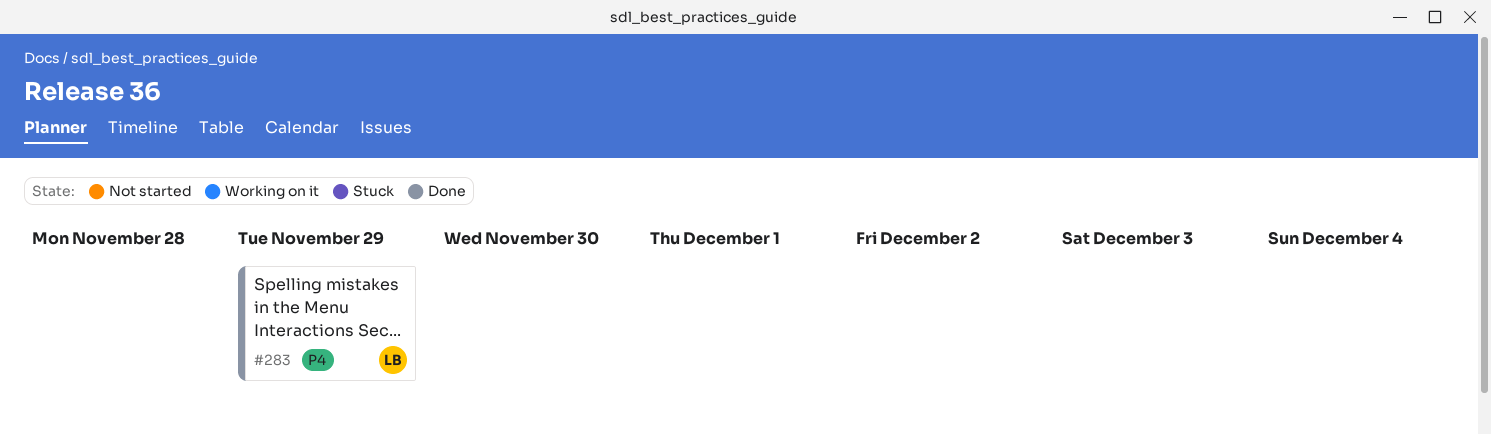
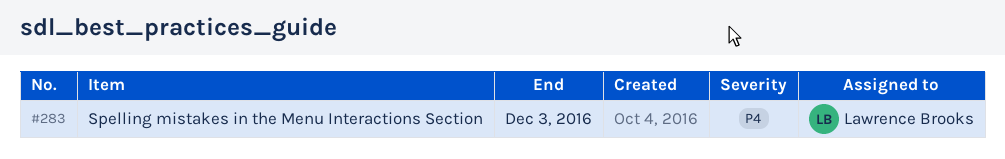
#283, due: Nov 29 -> Dec 3

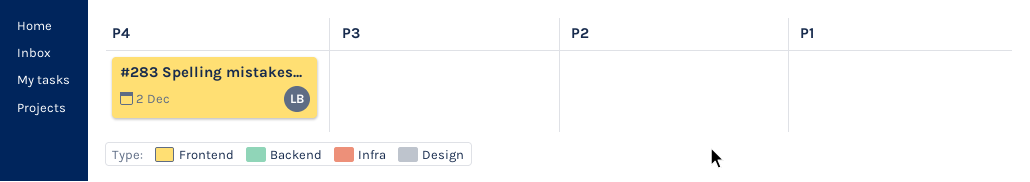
#283, due: Dec 3 -> Dec 2

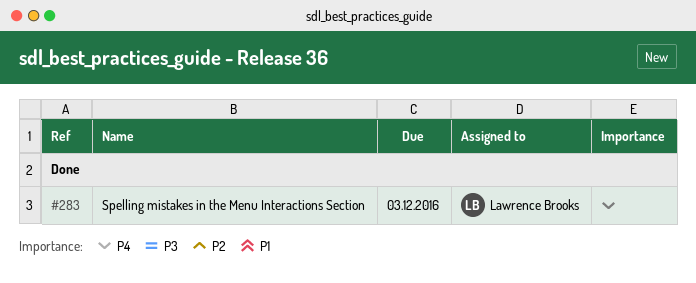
#283, due: Dec 2 -> Dec 3

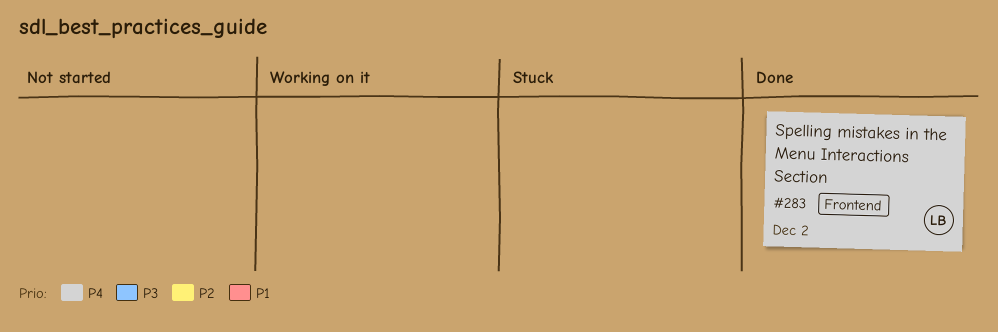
#283, due: Dec 3 -> Dec 2

